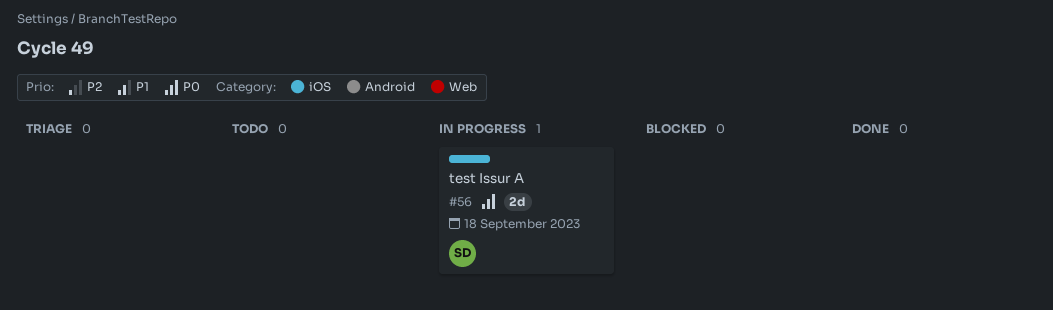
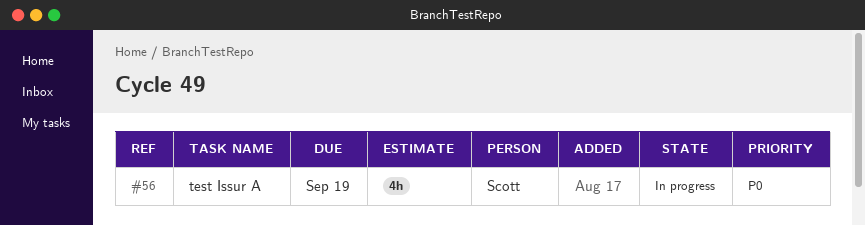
#56, estimate: 2d -> 4h
#56, due: Sep 18 -> Sep 19

